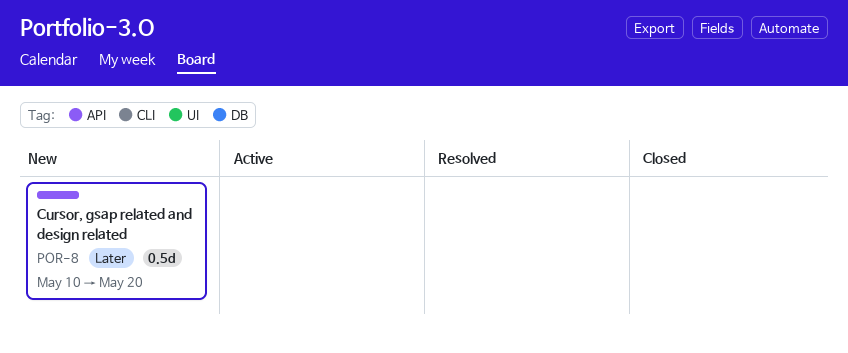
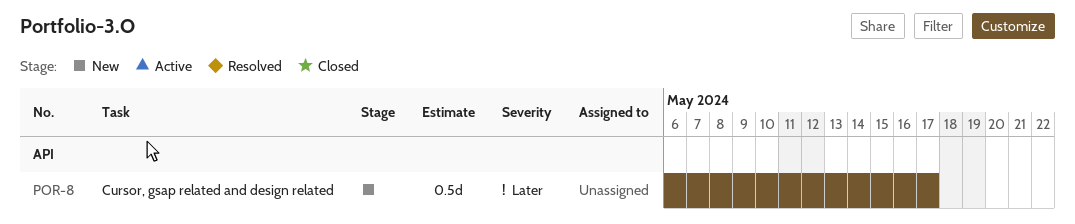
POR-8, start: May 10 -> May 6
POR-8, due: May 20 -> May 17

